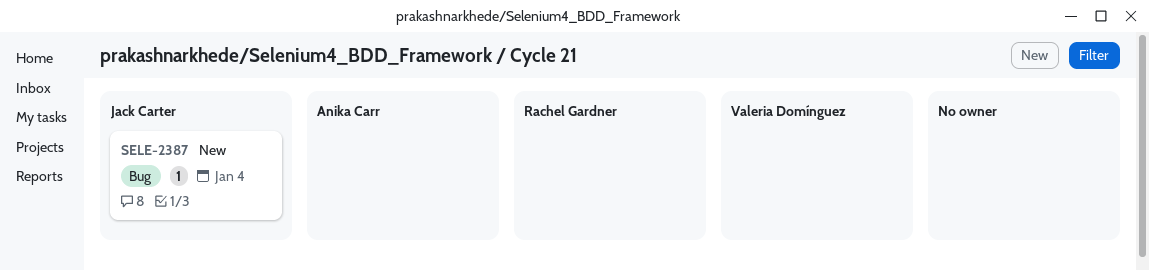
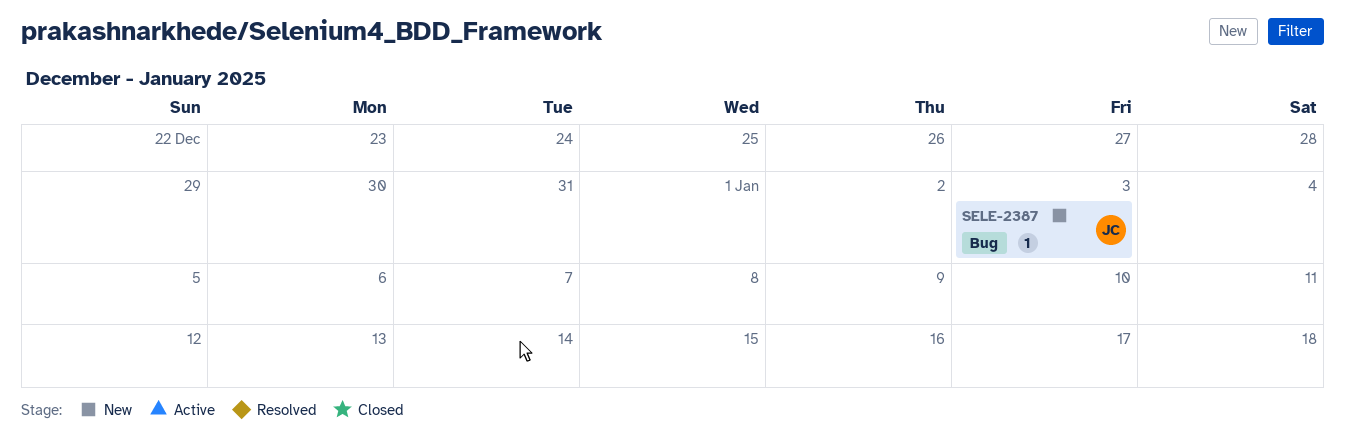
SELE-2387, due: Jan 4 -> Jan 3

